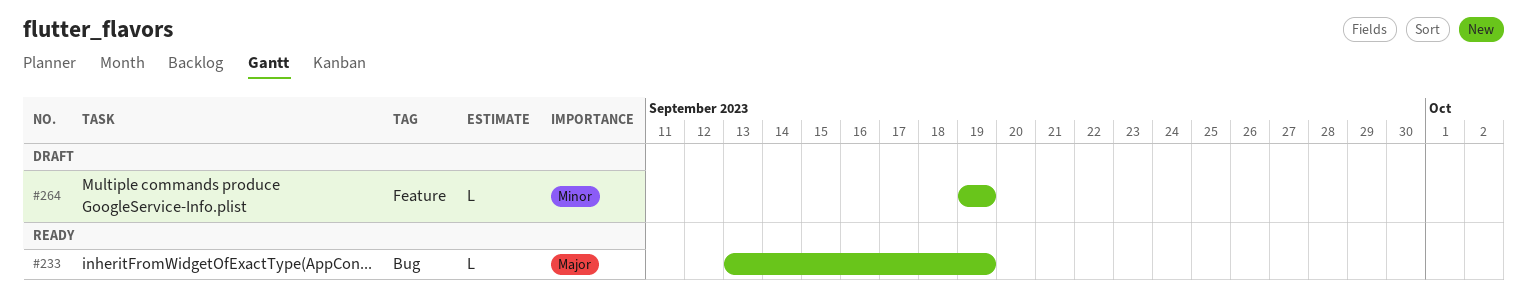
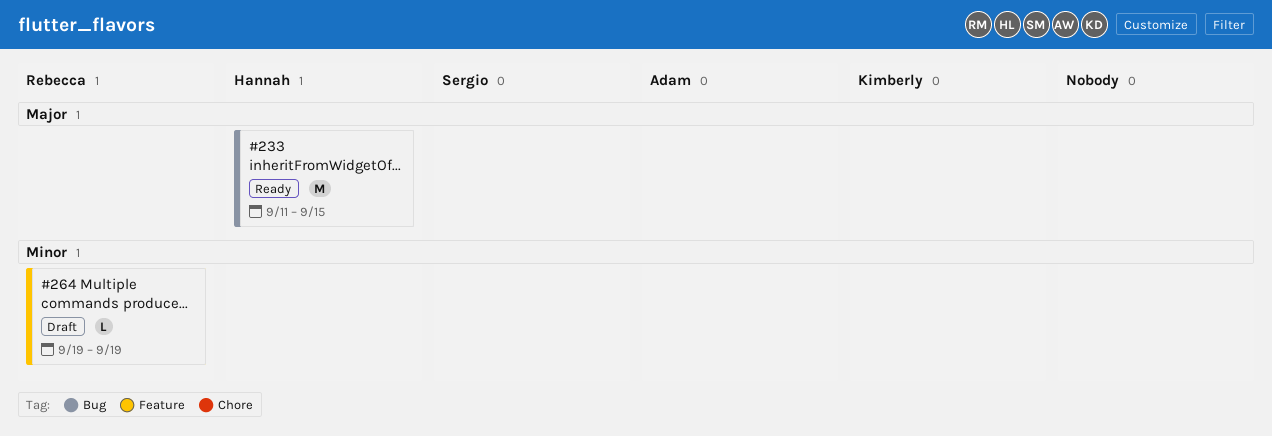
#233, estimate: L -> M
#233, start: Sep 13 -> Sep 11
#233, due: Sep 19 -> Sep 15

